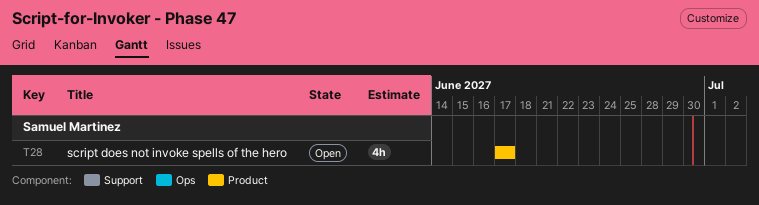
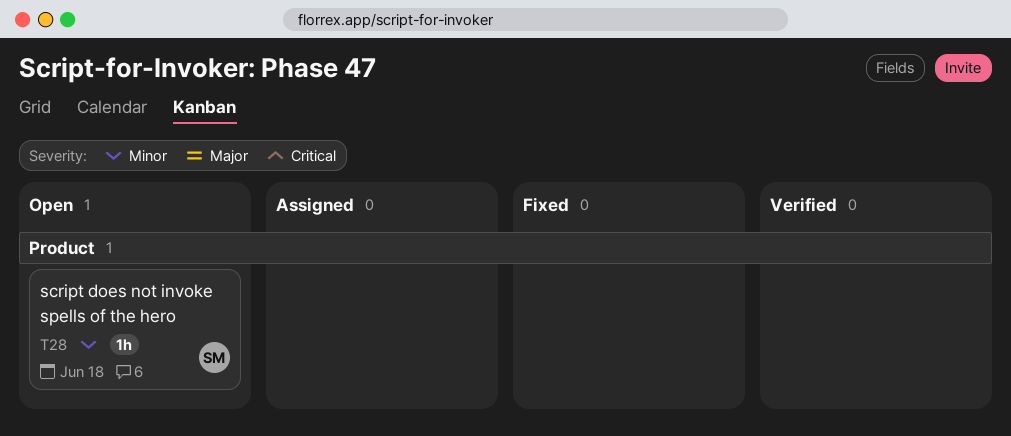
T28, estimate: 4h -> 1h
T28, due: Jun 17 -> Jun 18

